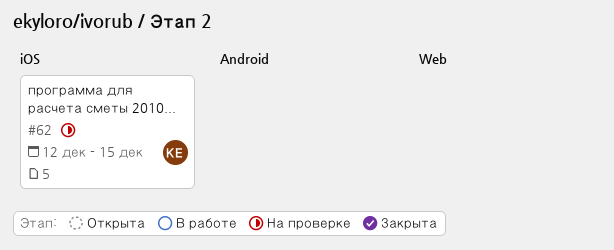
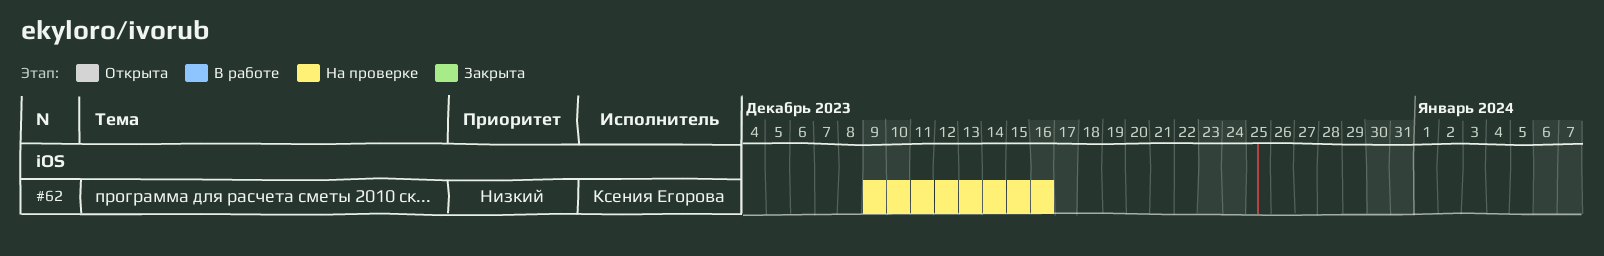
#62, start: Dec 12 -> Dec 9
#62, due: Dec 15 -> Dec 16

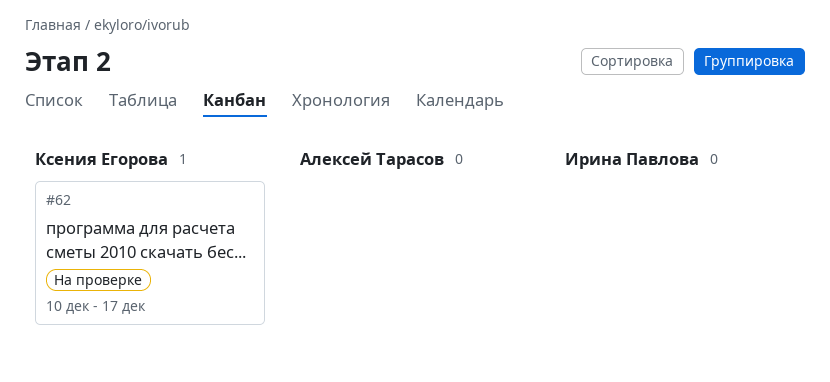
#62, start: Dec 9 -> Dec 10
#62, due: Dec 16 -> Dec 17

